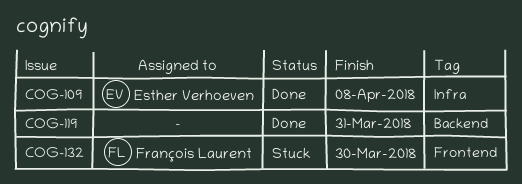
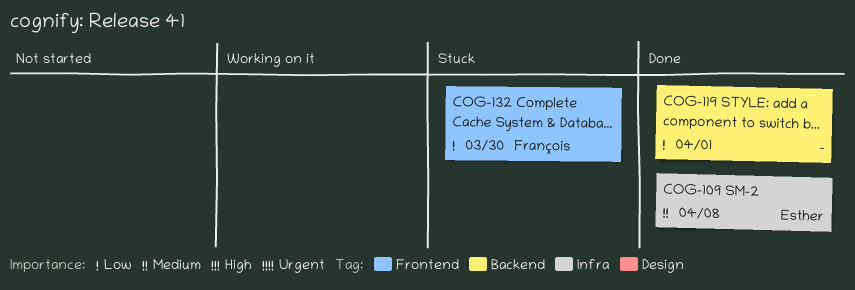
COG-119, due: Mar 31 -> Apr 1

